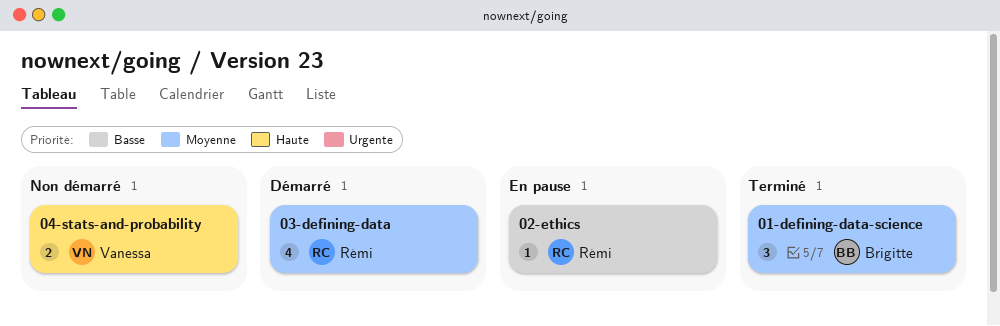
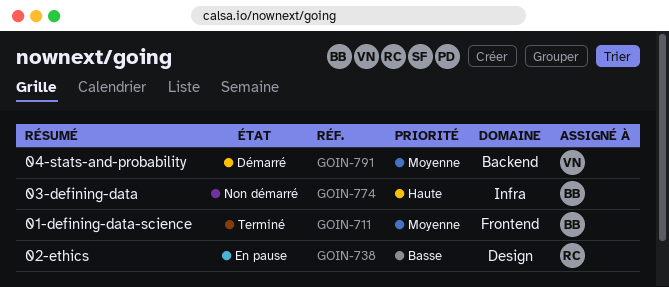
03-defining-data, status: Démarré -> Non démarré
03-defining-data, owner: Rémi -> Brigitte
03-defining-data, priority: Moyenne -> Haute
04-stats-and-probability, status: Non démarré -> Démarré
04-stats-and-probability, priority: Haute -> Moyenne

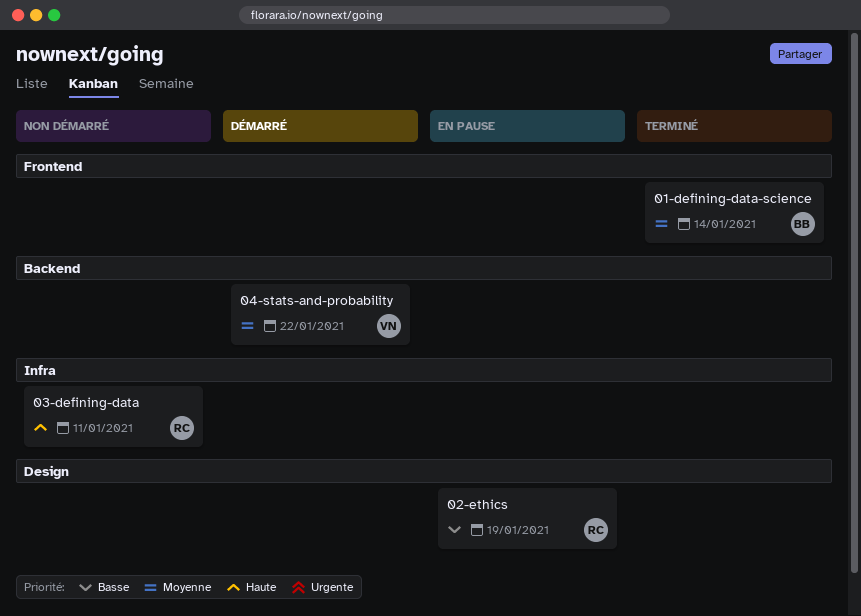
03-defining-data, owner: BB -> RC

